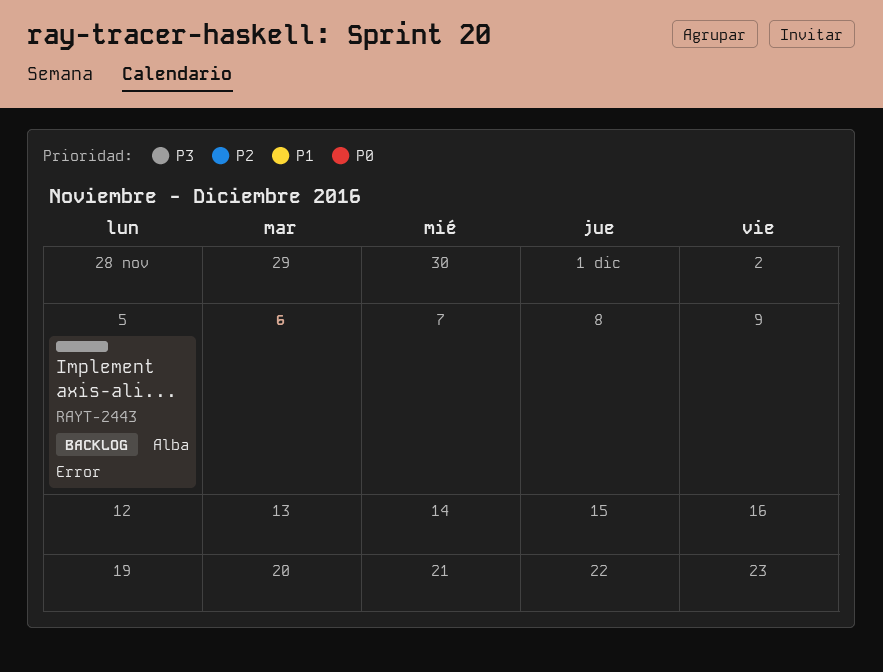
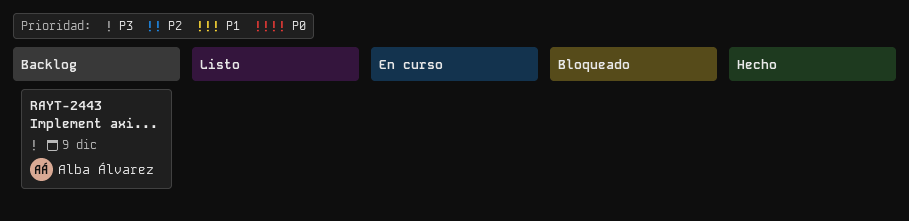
RAYT-2443, due: Dec 5 -> Dec 9

